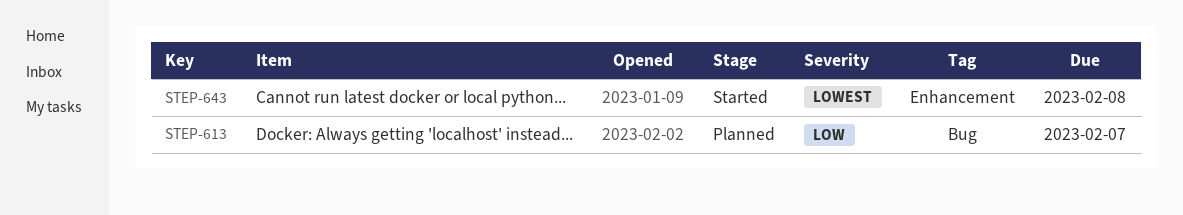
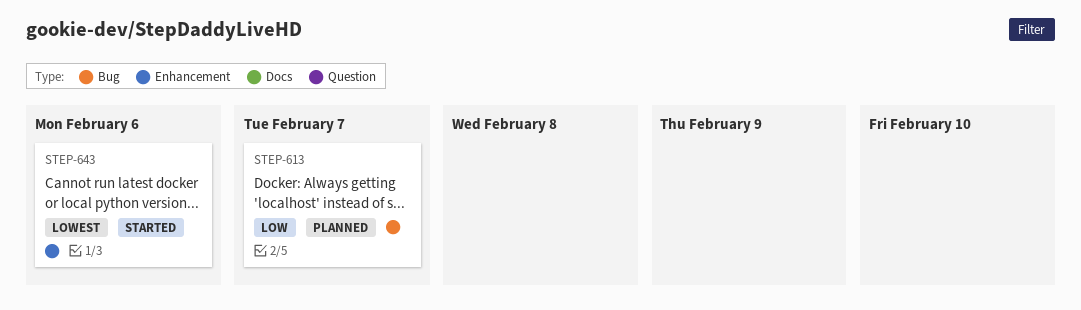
STEP-643, due: Feb 8 -> Feb 6

